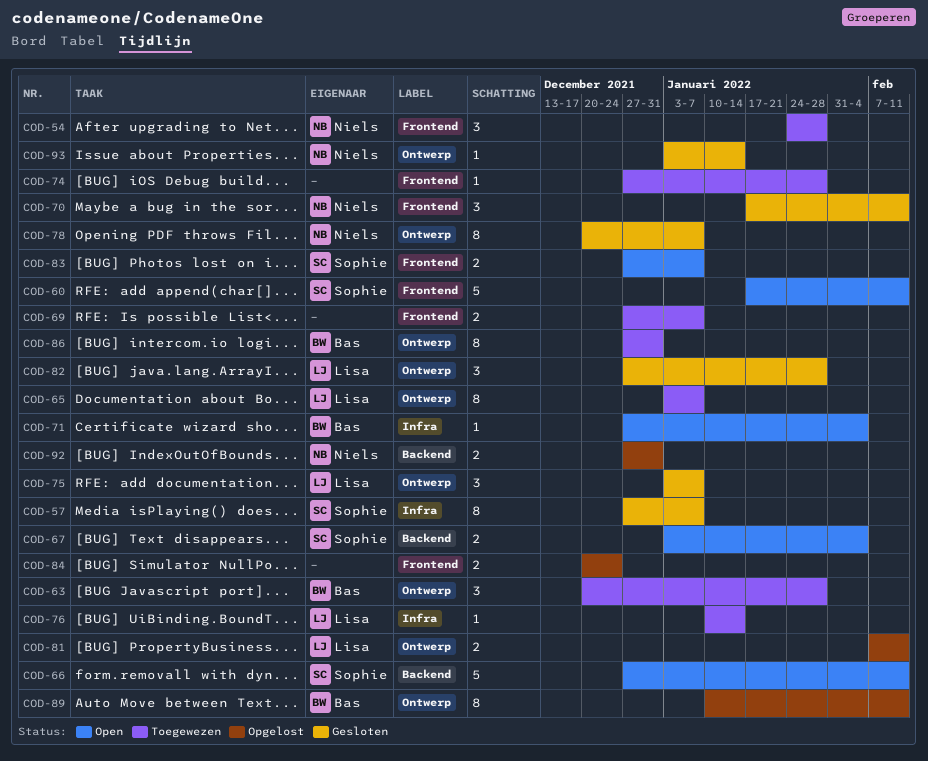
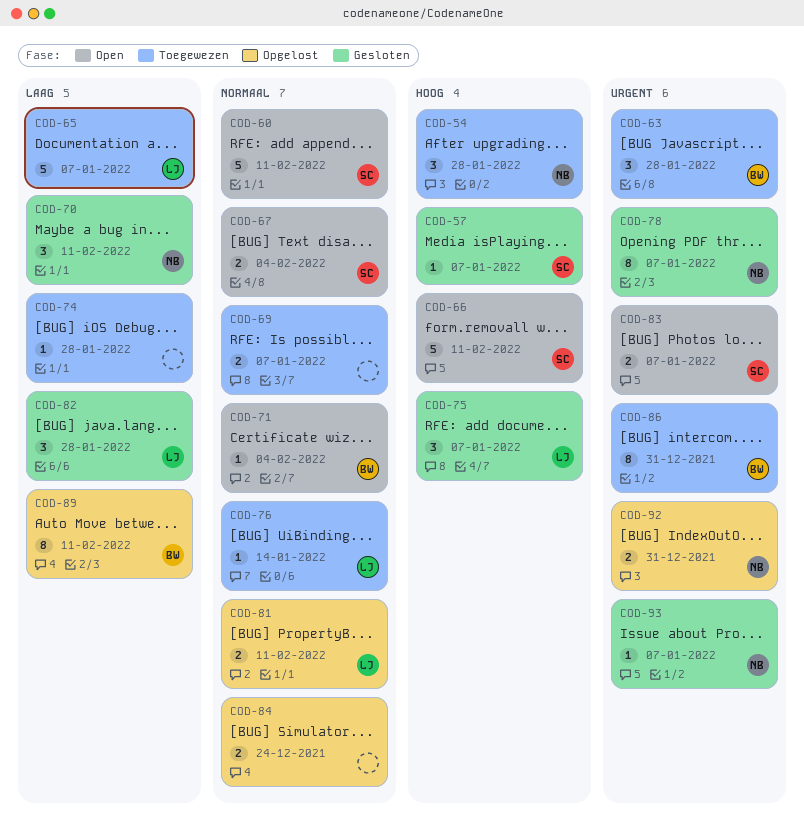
COD-57, estimate: 8 -> 1
COD-65, estimate: 8 -> 5
COD-93, due: Jan 14 -> Jan 7

